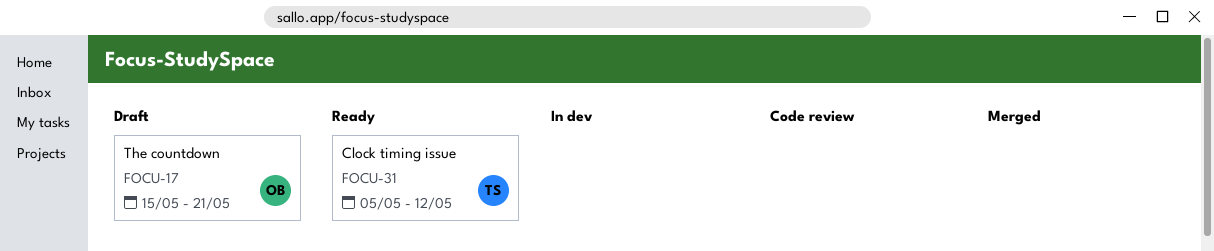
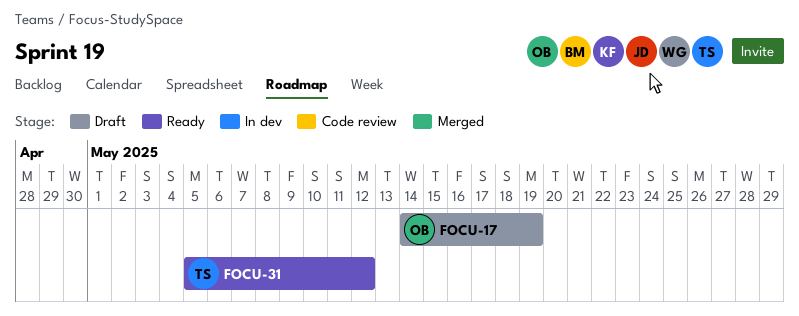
FOCU-17, start: May 15 -> May 14
FOCU-17, due: May 21 -> May 19

